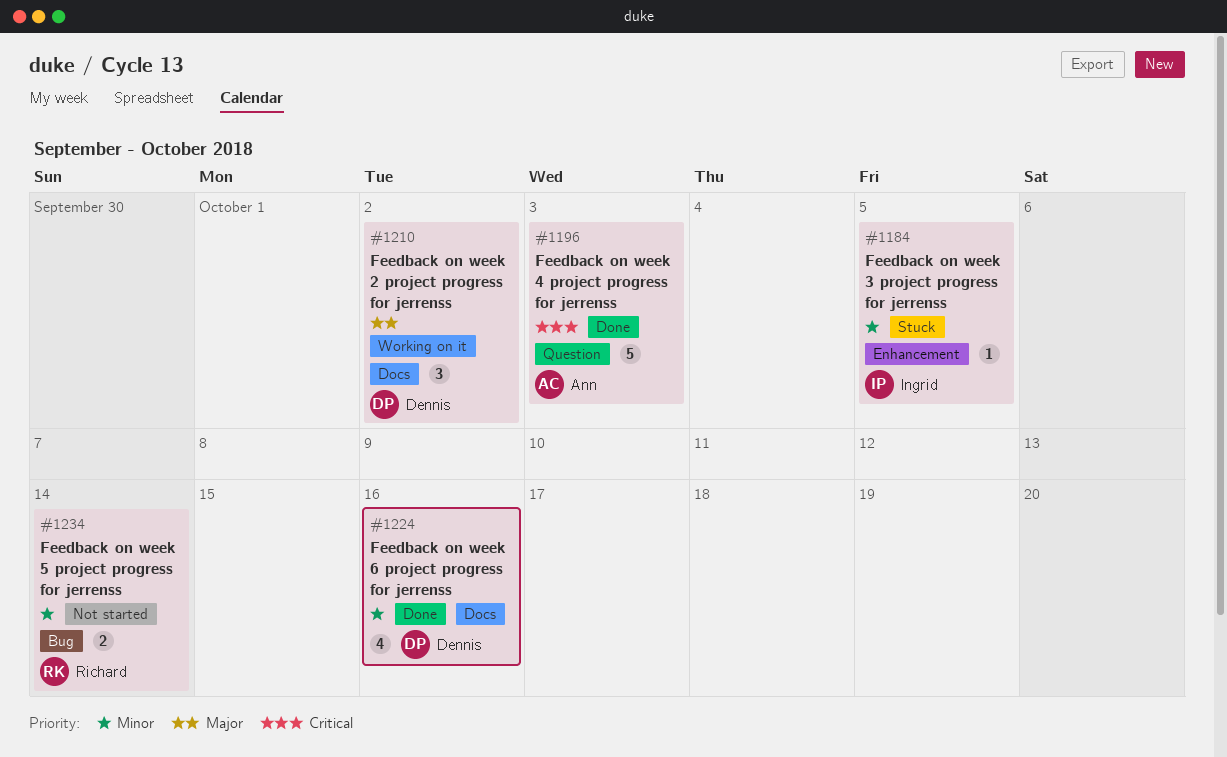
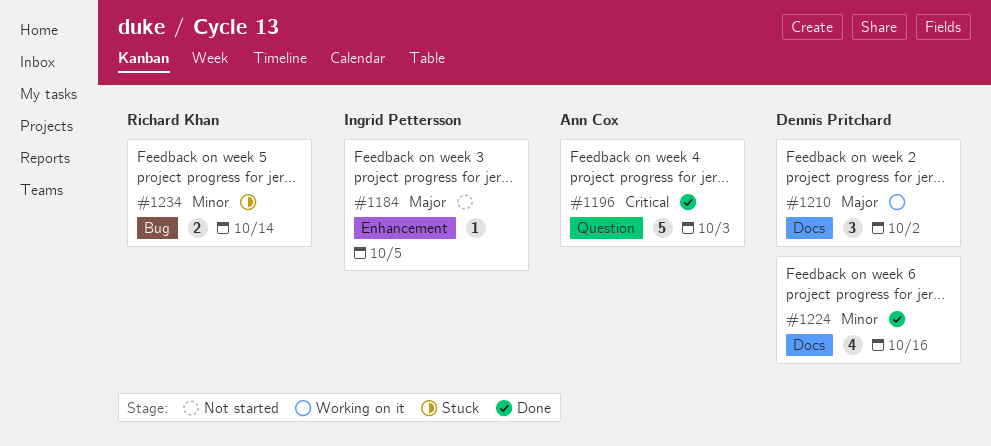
#1184, status: Stuck -> Not started
#1184, priority: Minor -> Major
#1234, status: Not started -> Stuck

